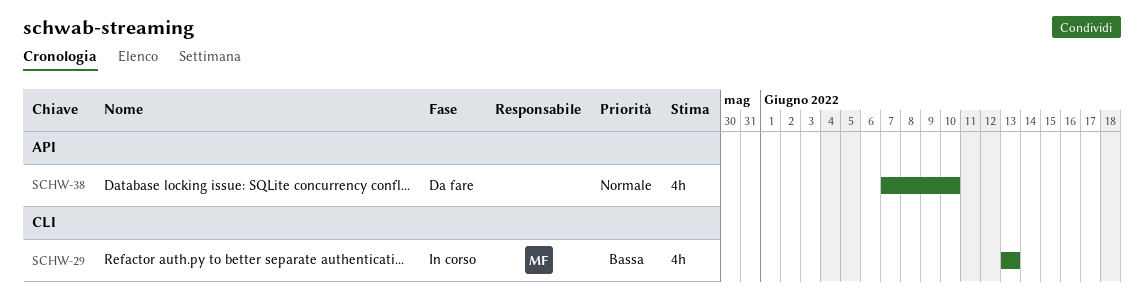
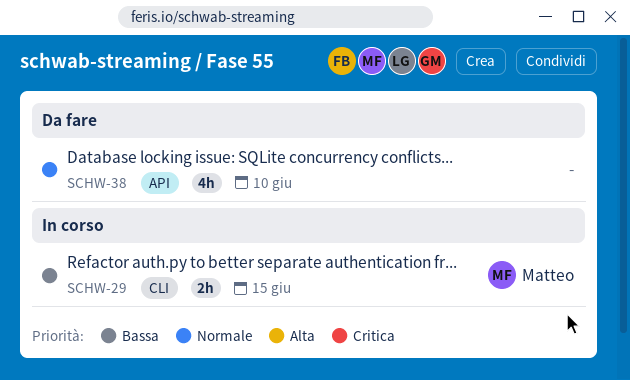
SCHW-29, estimate: 4h -> 2h
SCHW-29, due: Jun 13 -> Jun 15

